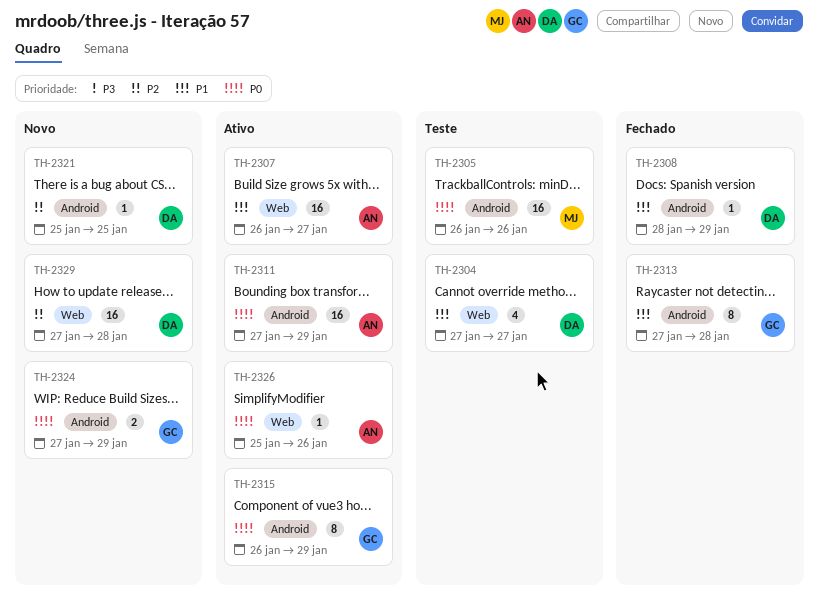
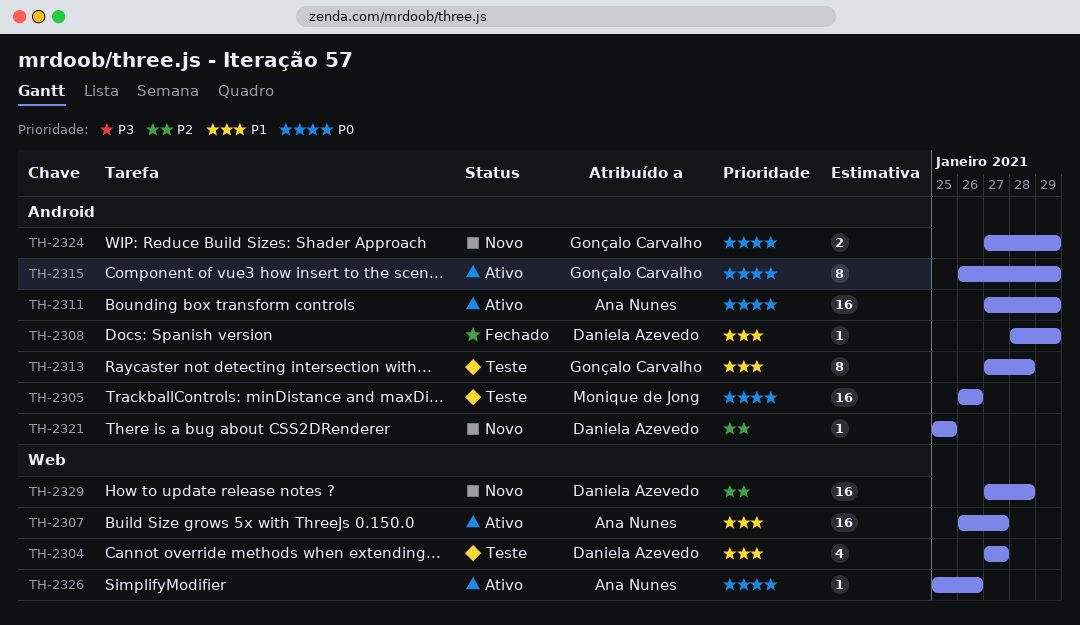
TH-2313, status: Fechado -> Teste

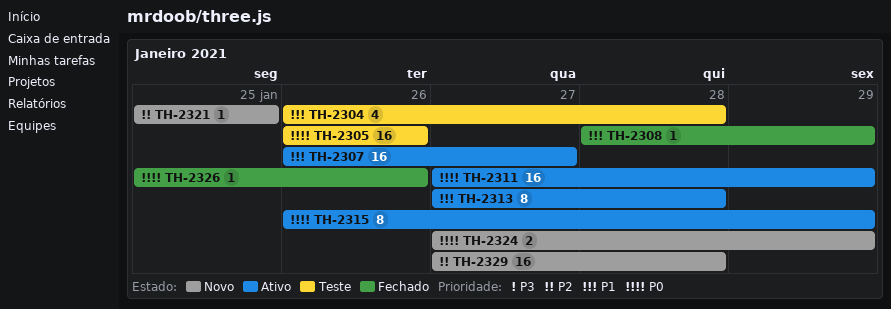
TH-2304, start: Jan 27 -> Jan 26
TH-2304, due: Jan 27 -> Jan 28
TH-2313, status: Teste -> Ativo
TH-2326, status: Ativo -> Fechado

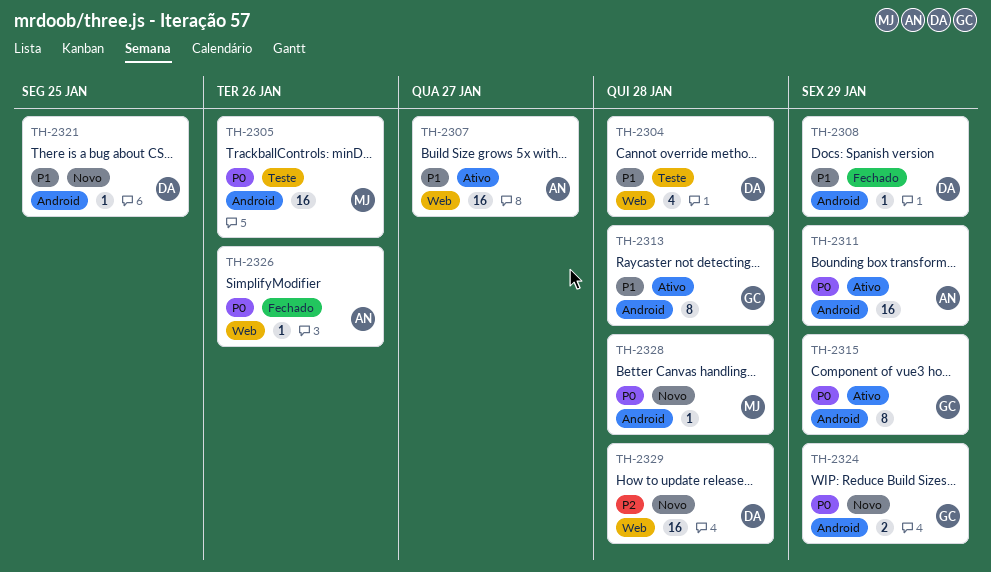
TH-2321, priority: P2 -> P1
TH-2328: none -> present

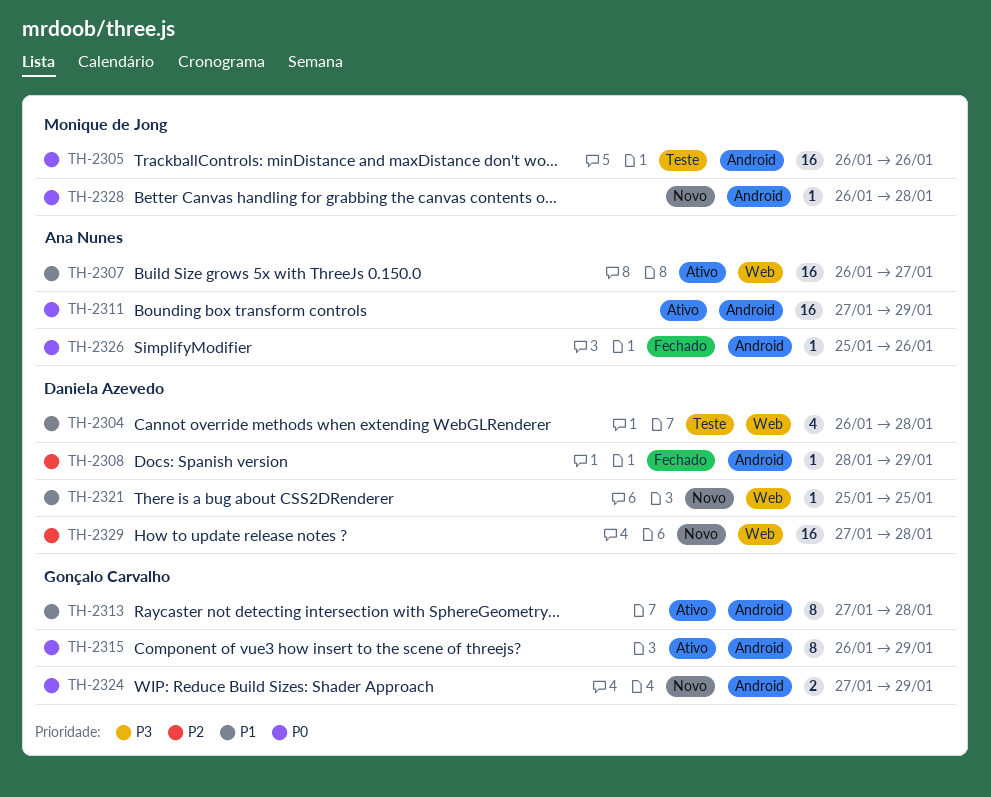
TH-2308, priority: P1 -> P2
TH-2321, label: Android -> Web
TH-2326, label: Web -> Android

